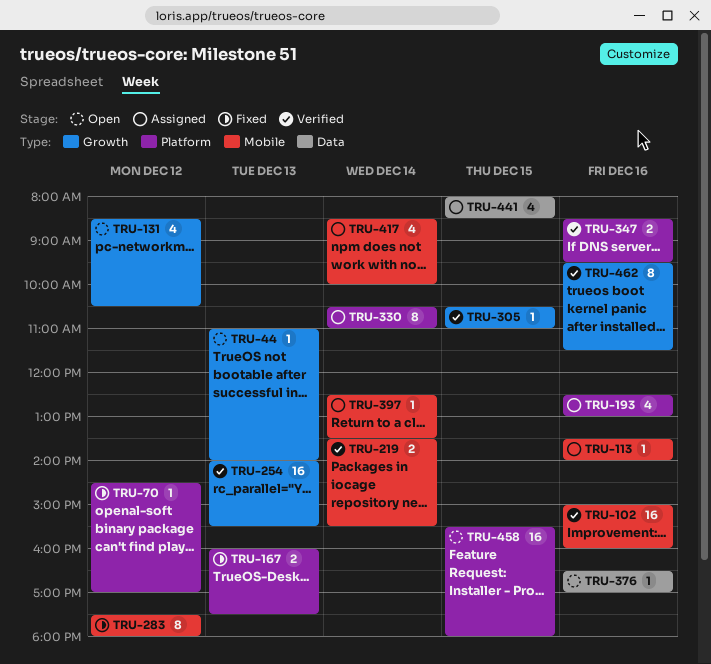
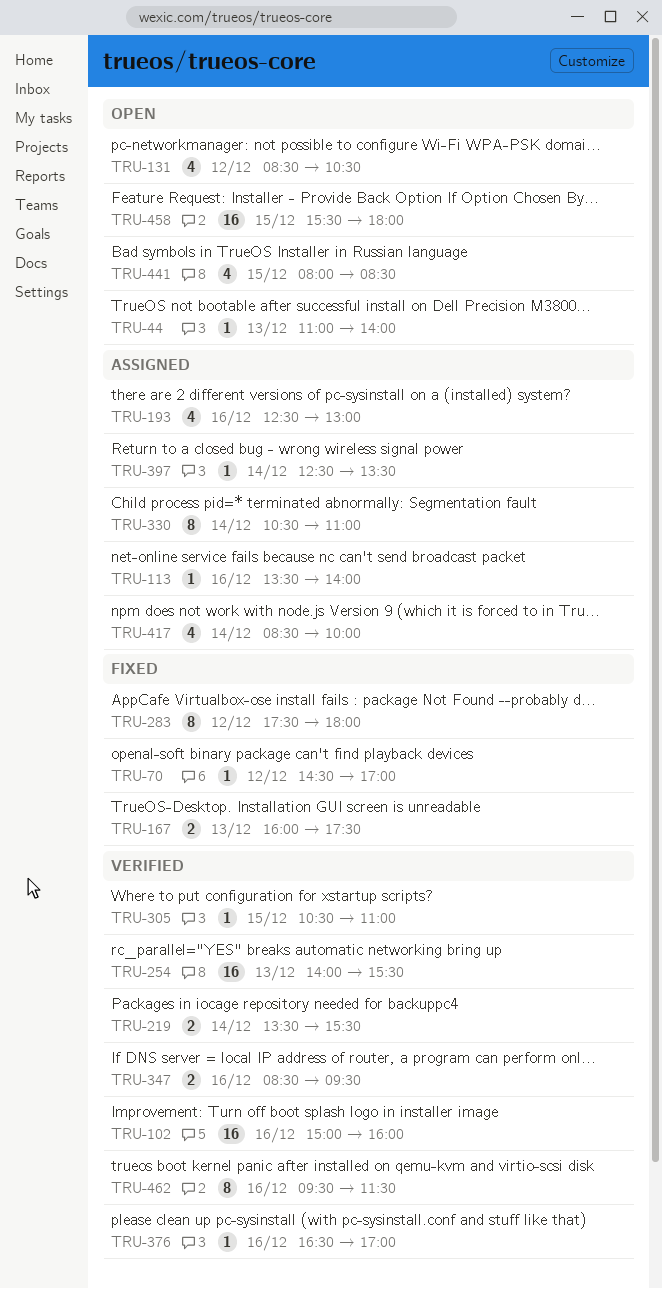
TRU-376, status: Open -> Verified
TRU-441, status: Assigned -> Open

